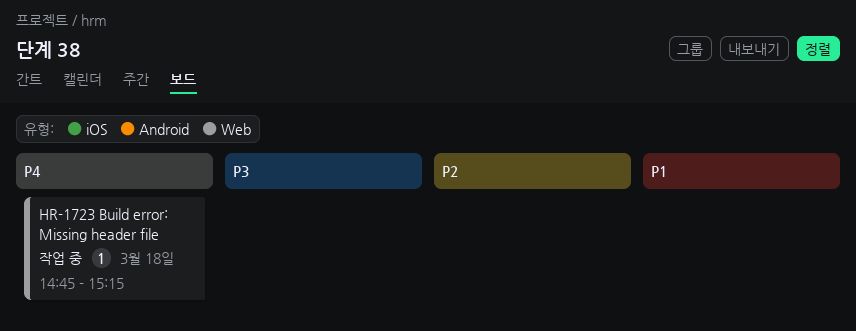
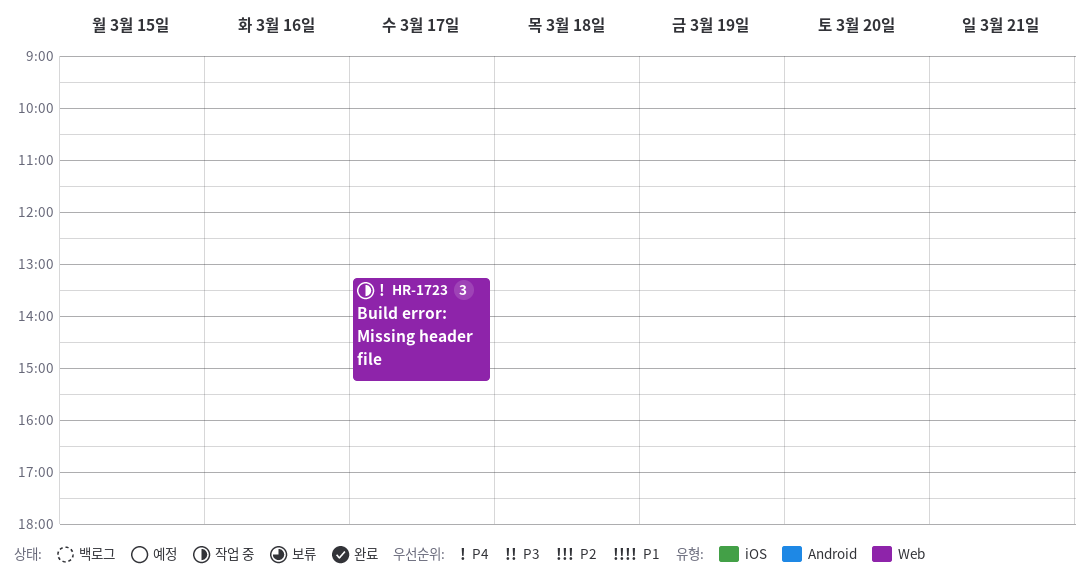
HR-1723, estimate: 1 -> 3
HR-1723, day: Mar 18 -> Mar 17
HR-1723, begins: 14:45 -> 13:15

